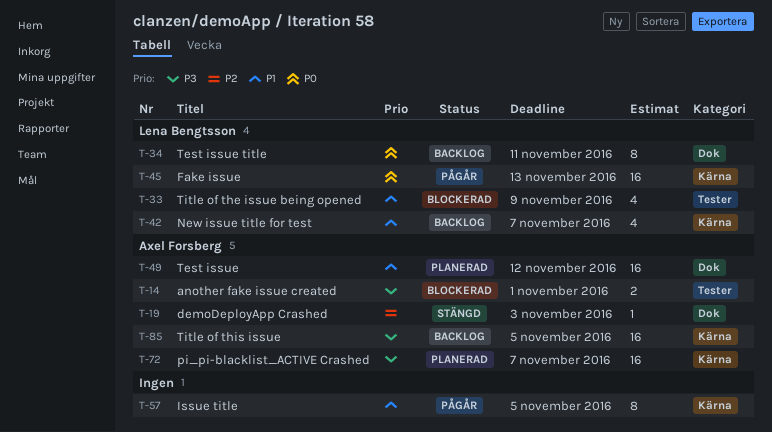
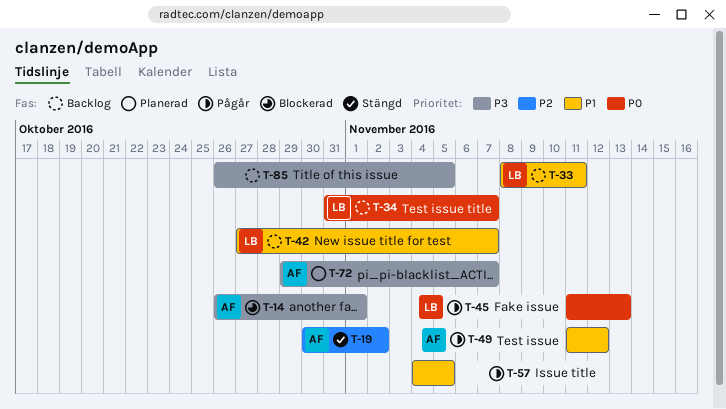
T-19, due: Nov 3 -> Nov 2
T-33, status: Blockerad -> Backlog
T-33, due: Nov 9 -> Nov 11
T-34, due: Nov 11 -> Nov 7
T-49, status: Planerad -> Pågår
T-85, owner: Axel Forsberg -> none

